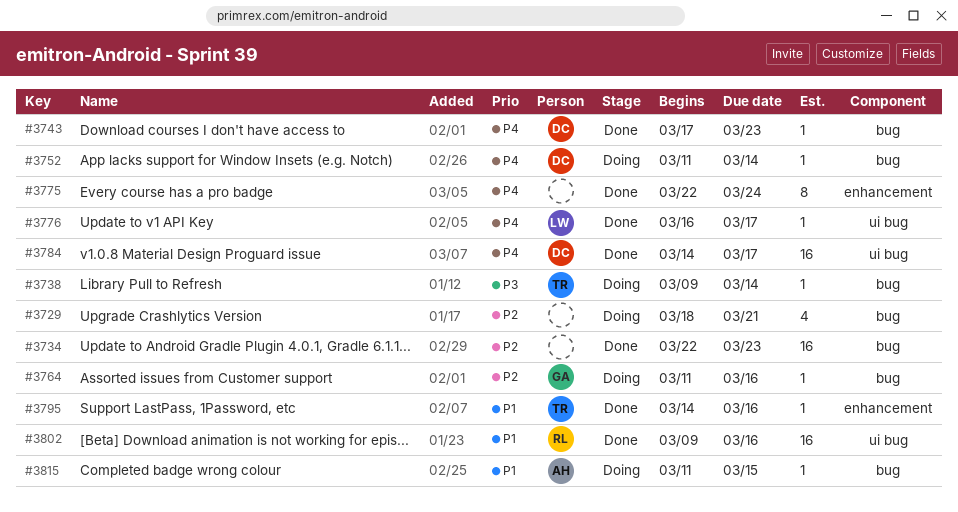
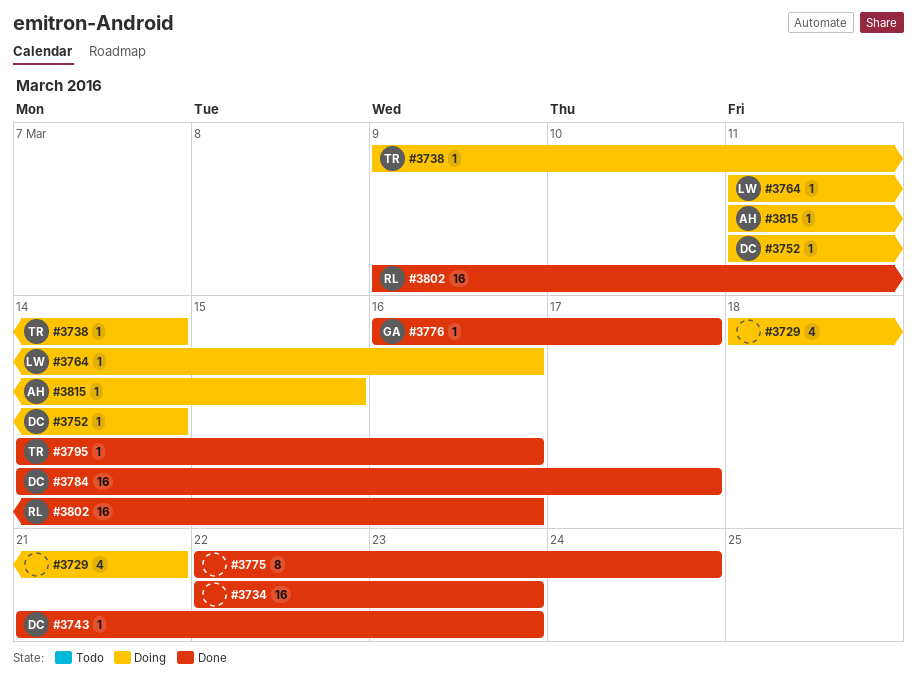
#3743, start: Mar 17 -> Mar 21
#3764, owner: GA -> LW
#3776, owner: LW -> GA

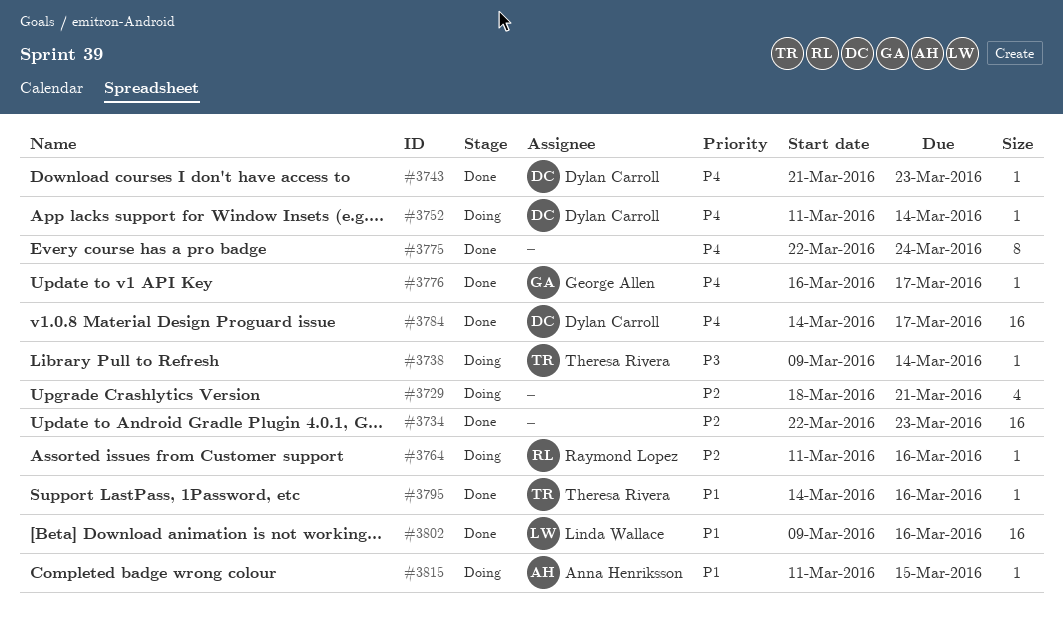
#3764, owner: Linda Wallace -> Raymond Lopez
#3802, owner: Raymond Lopez -> Linda Wallace

